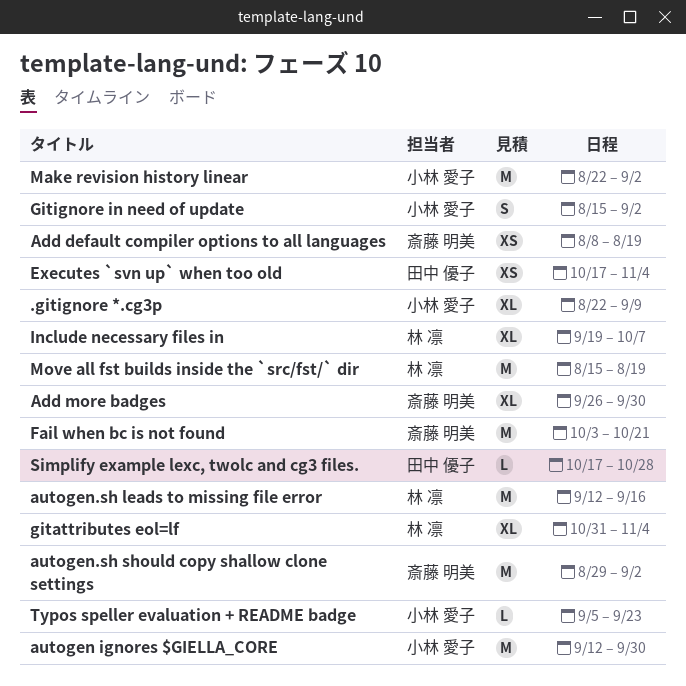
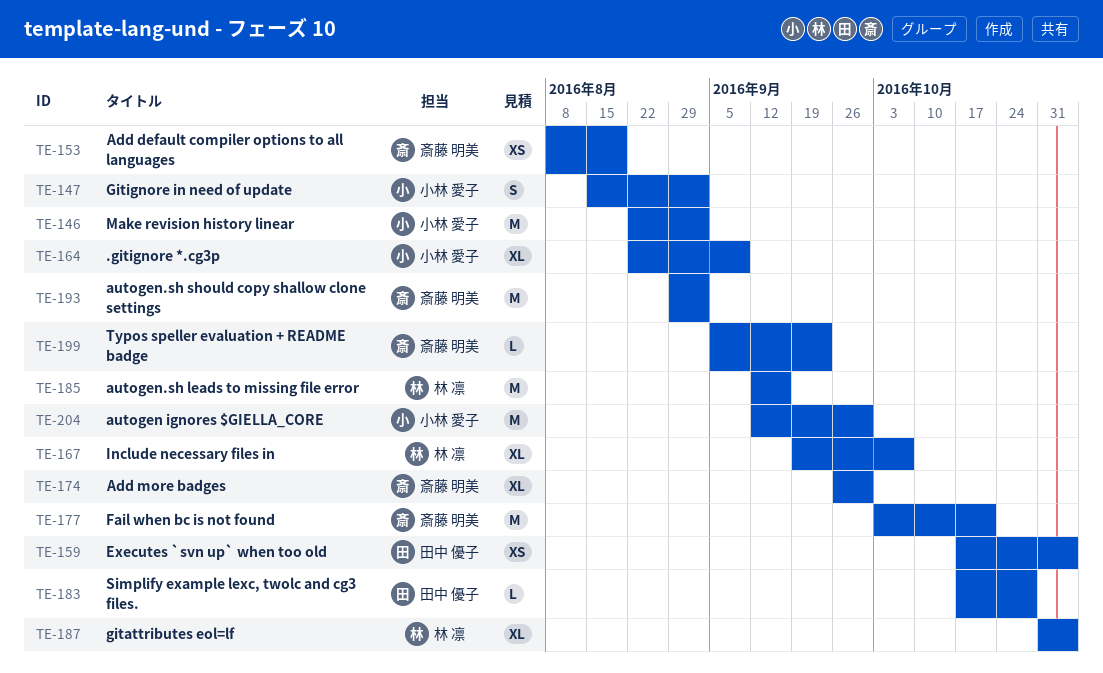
Move all fst builds inside the `src/fst/` dir: present -> none
Typos speller evaluation + README badge, owner: 小林 愛子 -> 斎藤 明美

